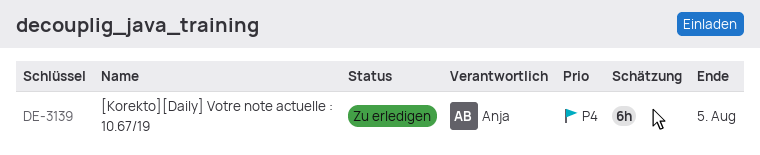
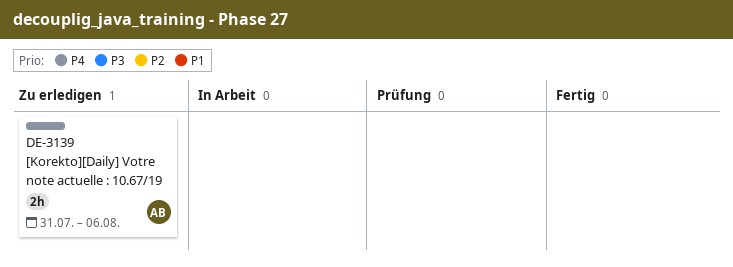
DE-3139, estimate: 6h -> 2h
DE-3139, due: Aug 5 -> Aug 6

